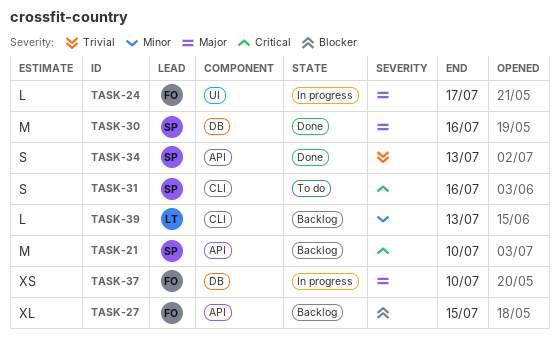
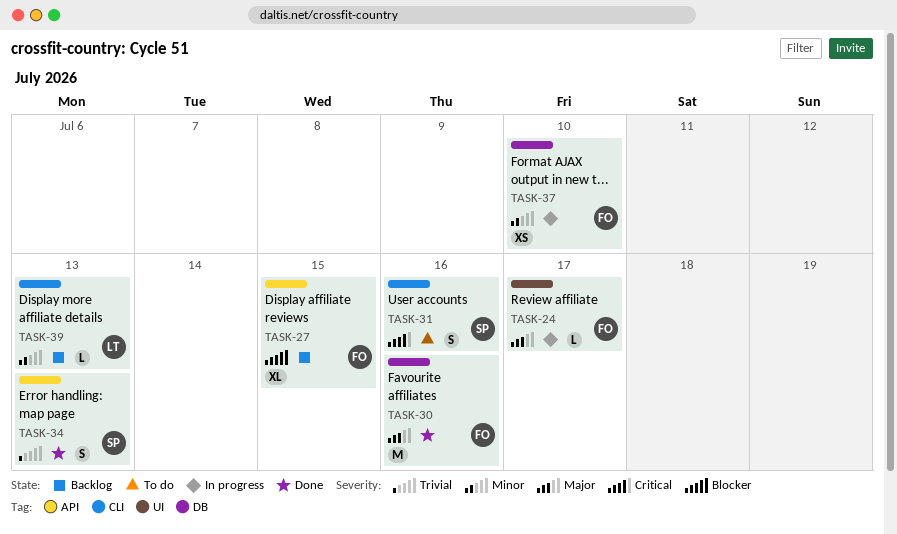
TASK-21: present -> none
TASK-30, owner: SP -> FO
TASK-37, priority: Major -> Minor

